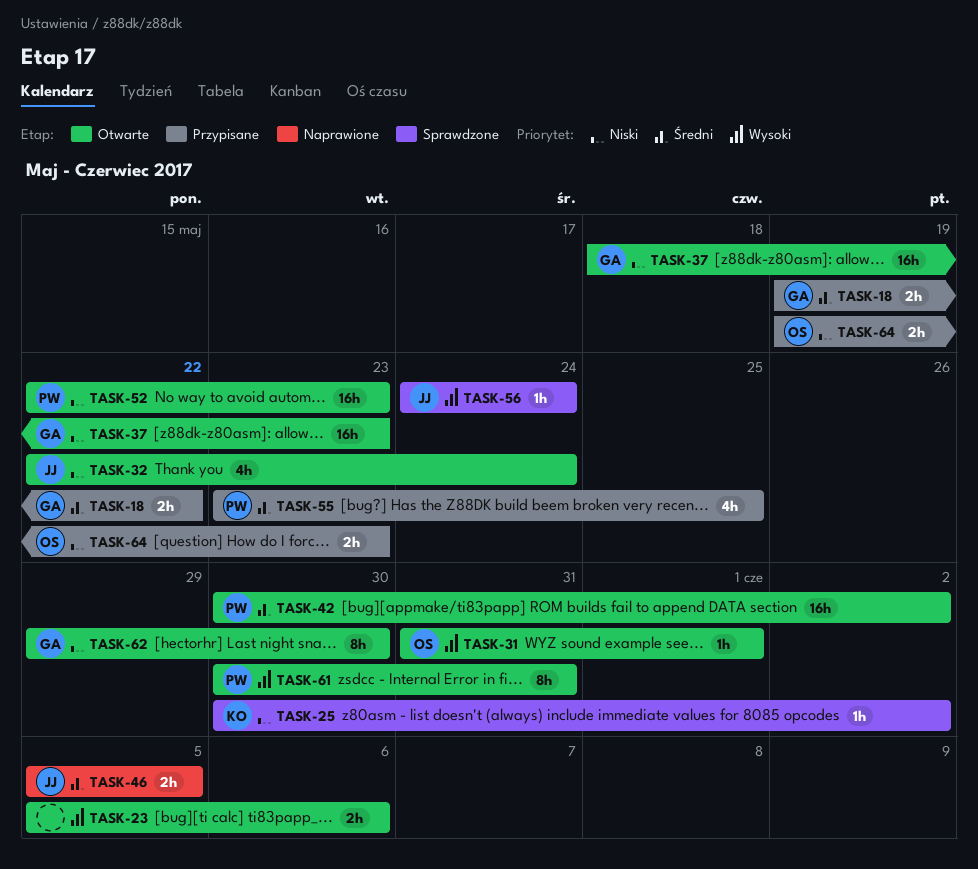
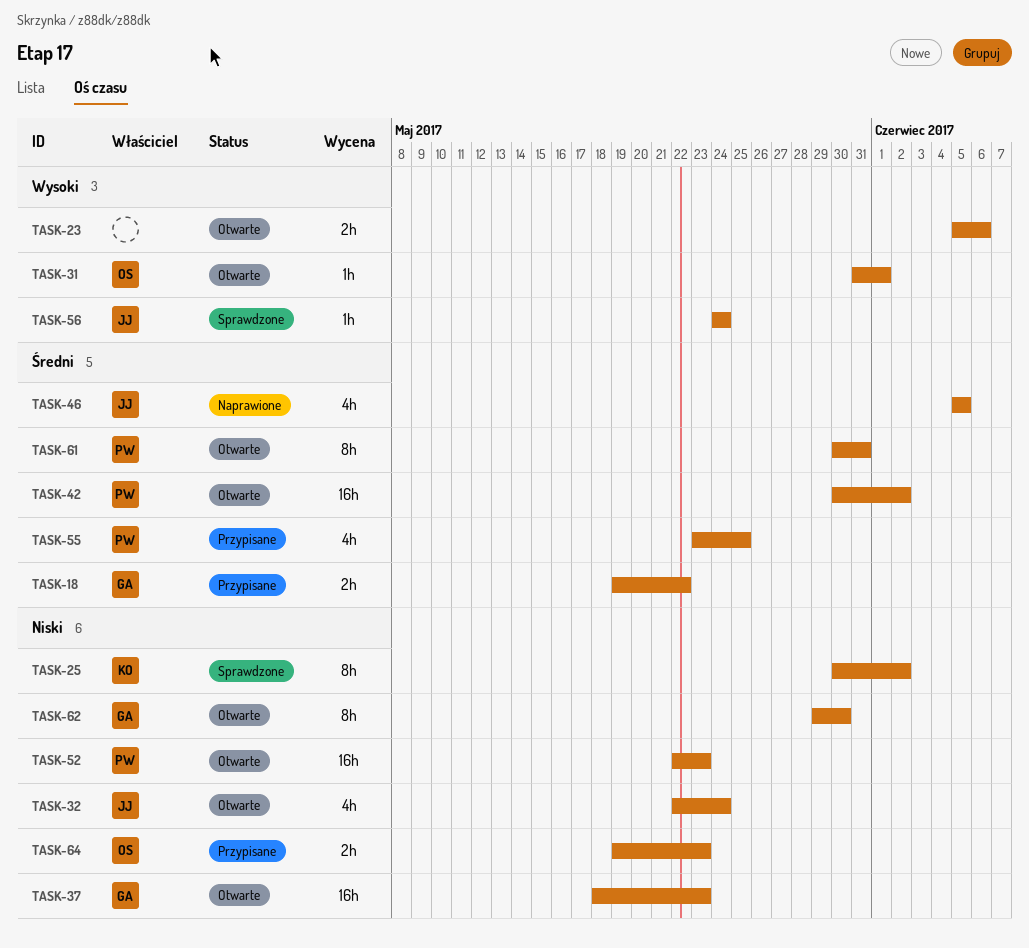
TASK-25, estimate: 1h -> 8h
TASK-46, estimate: 2h -> 4h
TASK-61, priority: Wysoki -> Średni

